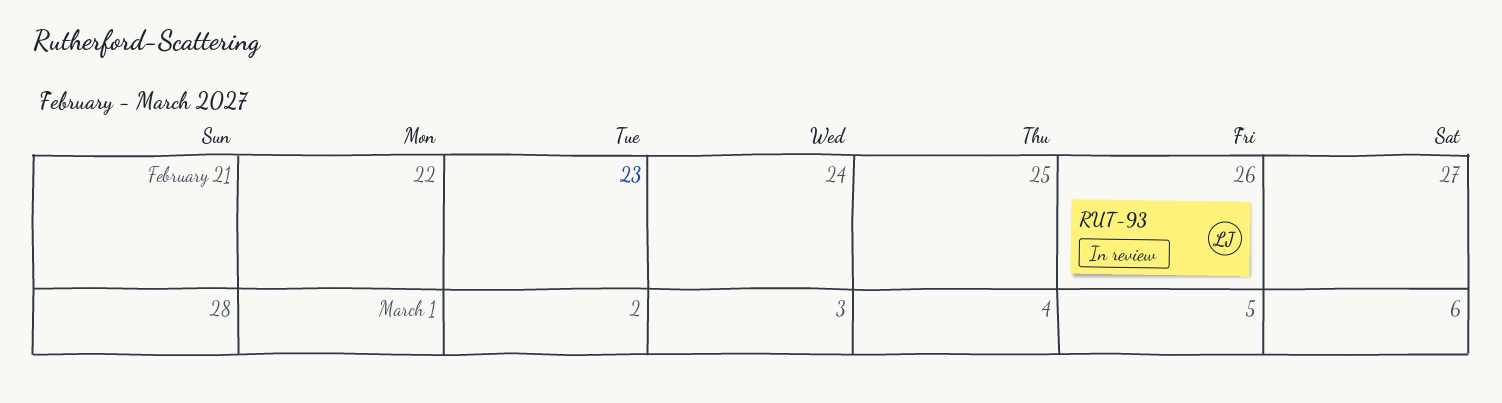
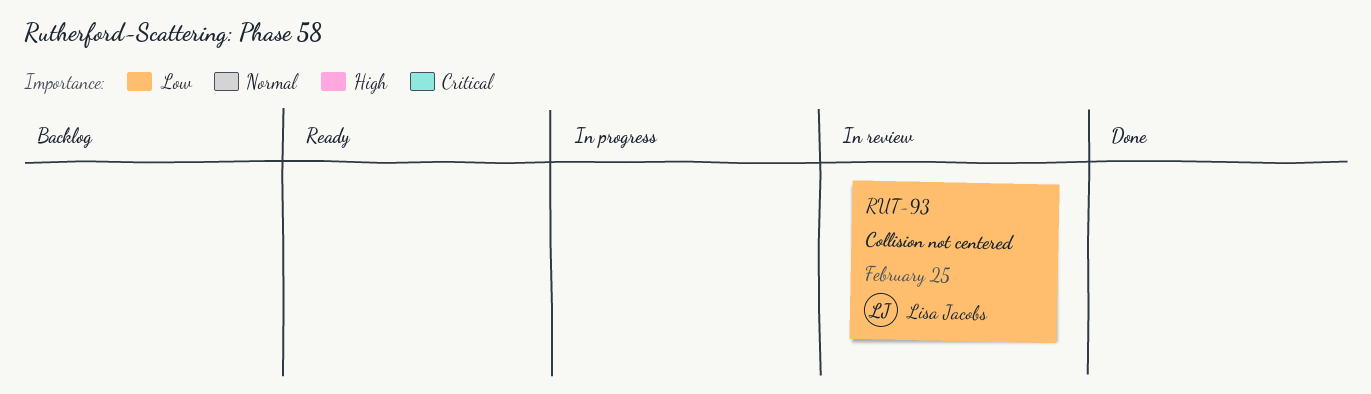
RUT-93, due: Feb 26 -> Feb 25

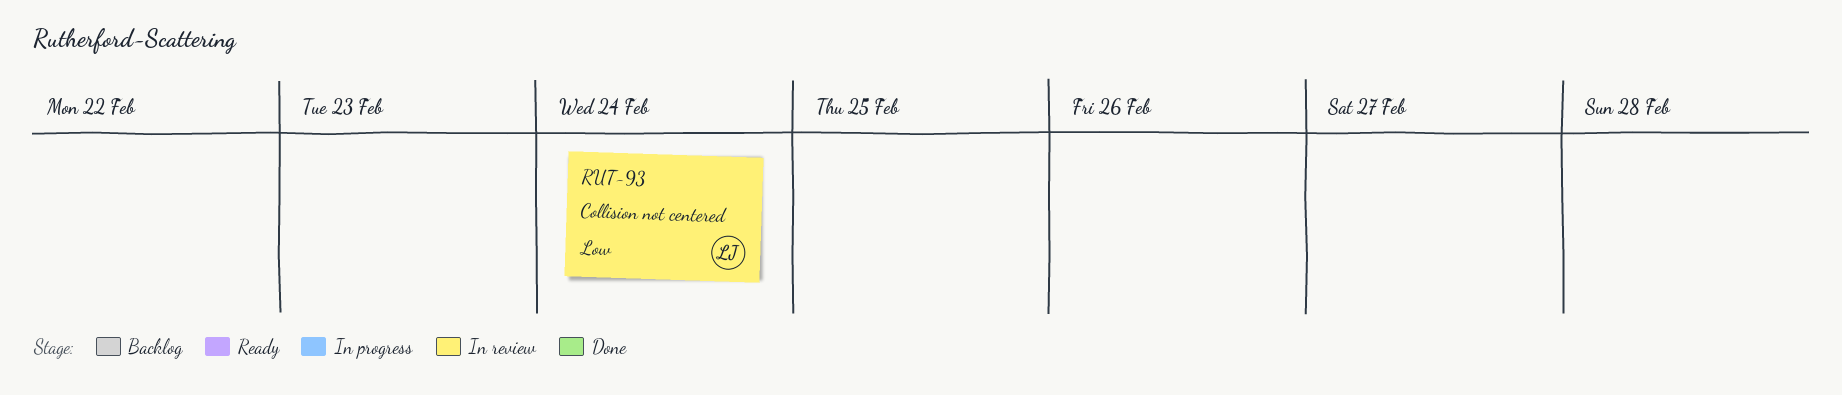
RUT-93, due: Feb 25 -> Feb 24

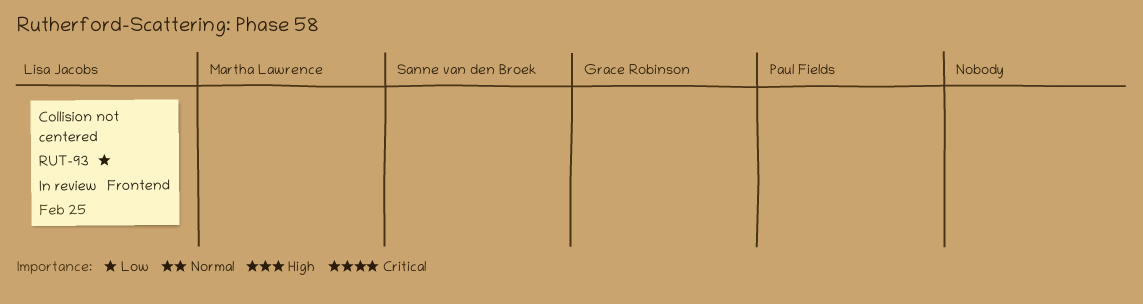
RUT-93, due: Feb 24 -> Feb 25

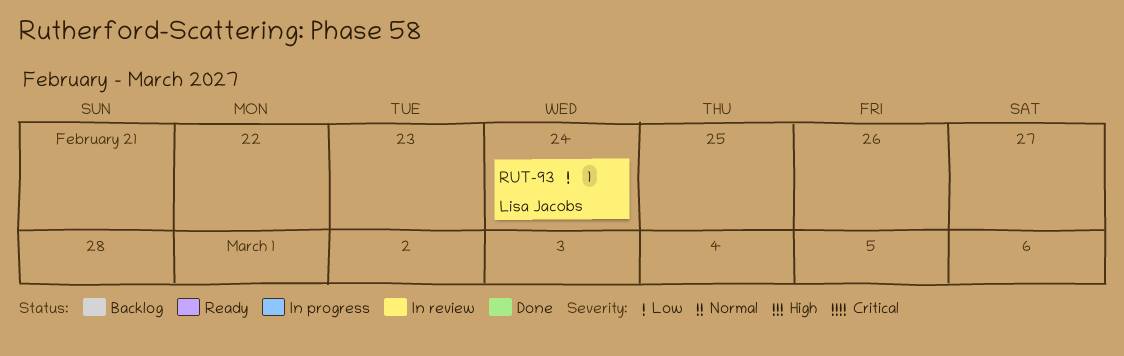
RUT-93, due: Feb 25 -> Feb 24

